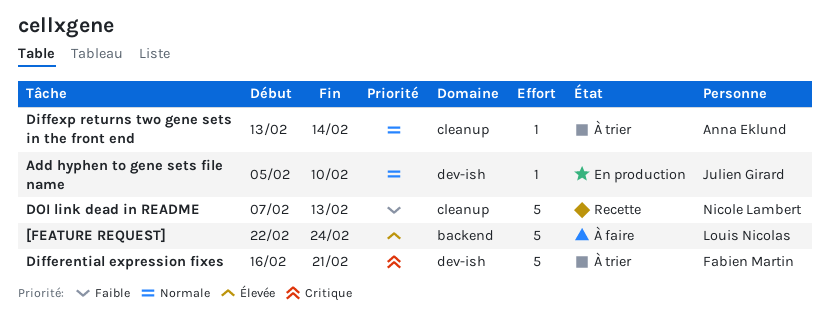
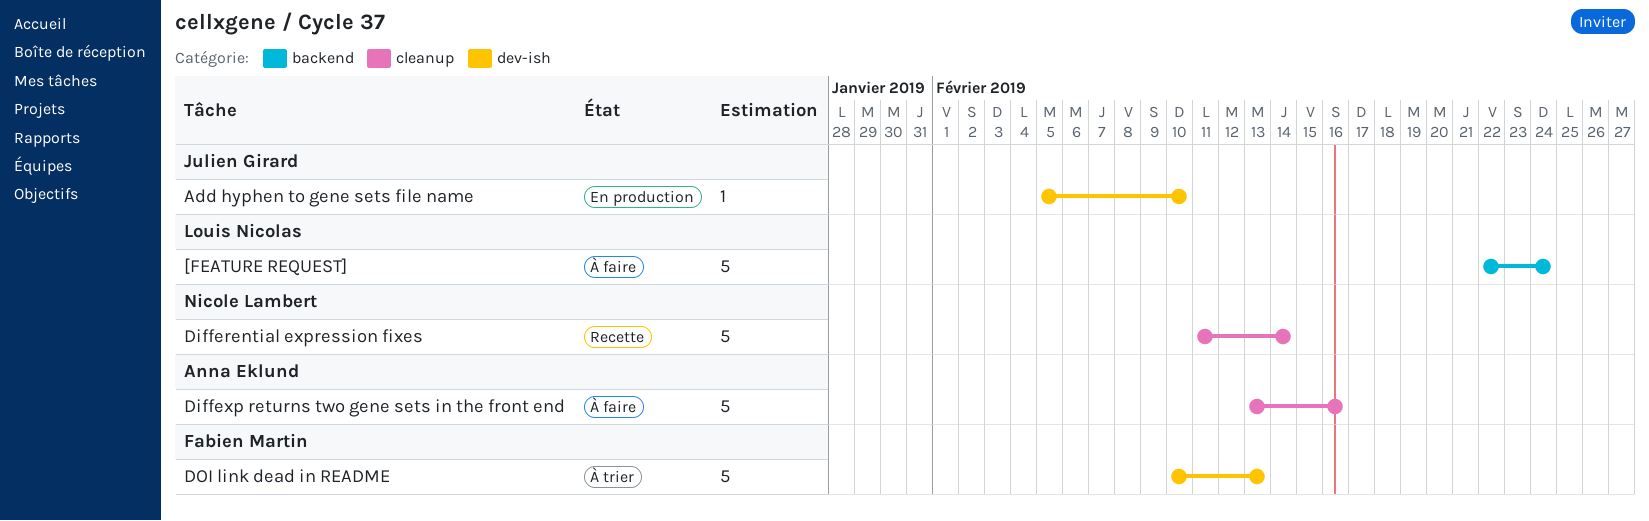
Differential expression fixes, status: À trier -> Recette
Differential expression fixes, owner: Fabien Martin -> Nicole Lambert
Differential expression fixes, label: dev-ish -> cleanup
Differential expression fixes, start: Feb 16 -> Feb 11
Differential expression fixes, due: Feb 21 -> Feb 14
Diffexp returns two gene sets in the front end, status: À trier -> À faire
Diffexp returns two gene sets in the front end, estimate: 1 -> 5
Diffexp returns two gene sets in the front end, due: Feb 14 -> Feb 16
DOI link dead in README, status: Recette -> À trier
DOI link dead in README, owner: Nicole Lambert -> Fabien Martin
DOI link dead in README, label: cleanup -> dev-ish
DOI link dead in README, start: Feb 7 -> Feb 10

